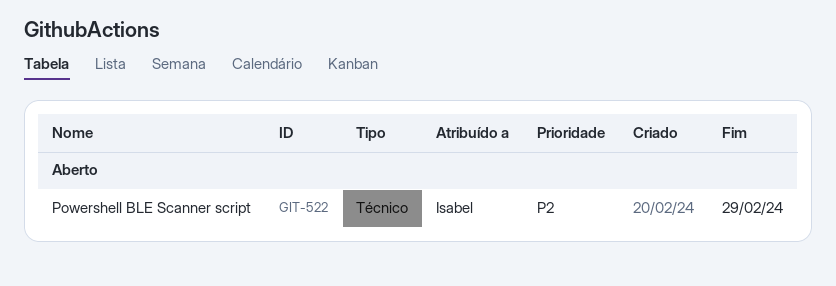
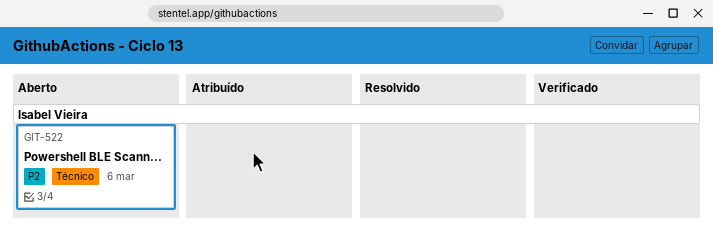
GIT-522, due: Feb 29 -> Mar 6

